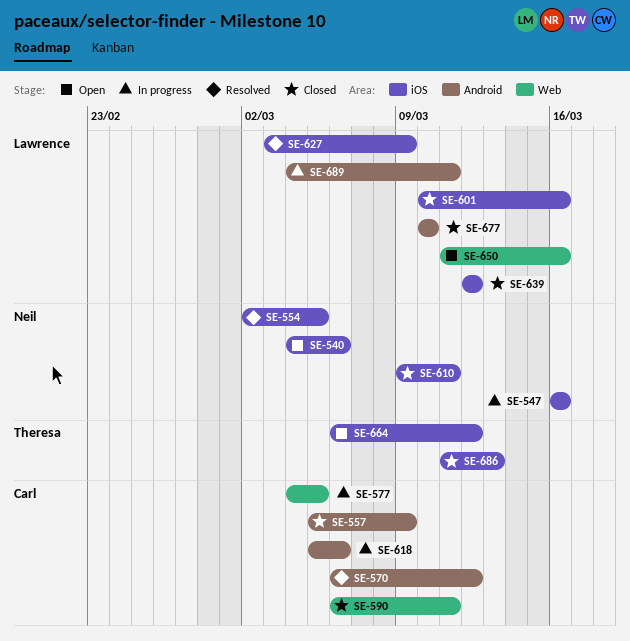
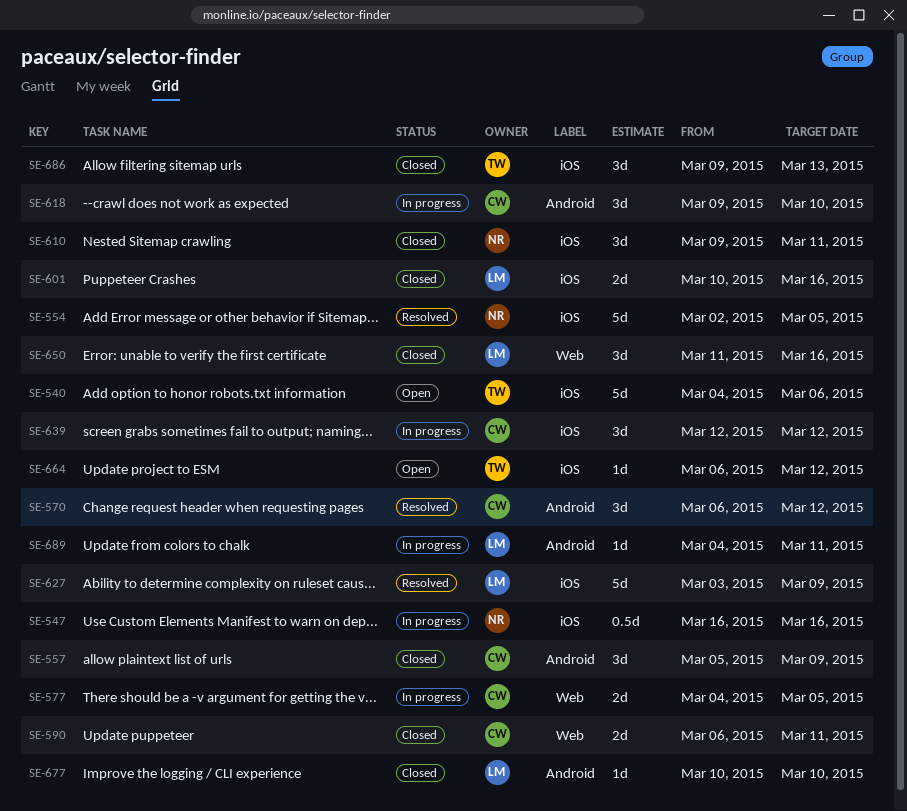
SE-540, owner: Neil -> Theresa
SE-618, start: Mar 5 -> Mar 9
SE-618, due: Mar 6 -> Mar 10
SE-639, status: Closed -> In progress
SE-639, owner: Lawrence -> Carl
SE-650, status: Open -> Closed
SE-686, start: Mar 11 -> Mar 9

